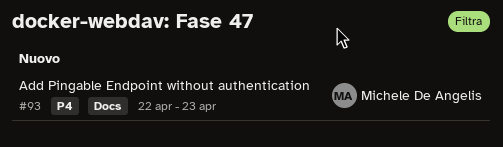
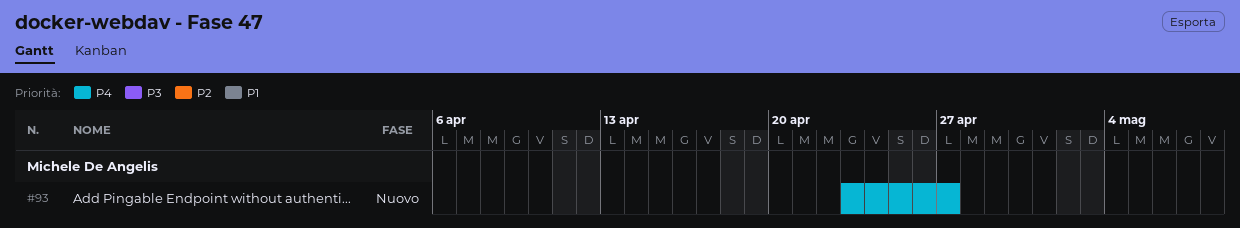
#93, start: Apr 22 -> Apr 23
#93, due: Apr 23 -> Apr 27

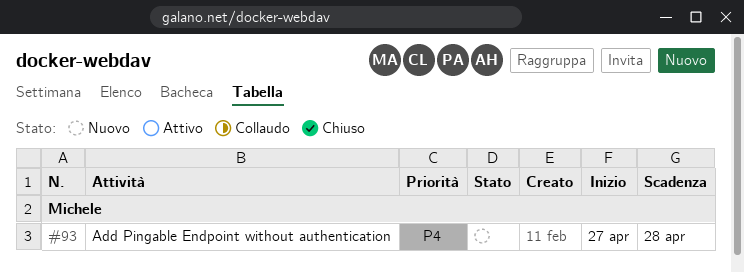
#93, start: Apr 23 -> Apr 27
#93, due: Apr 27 -> Apr 28

